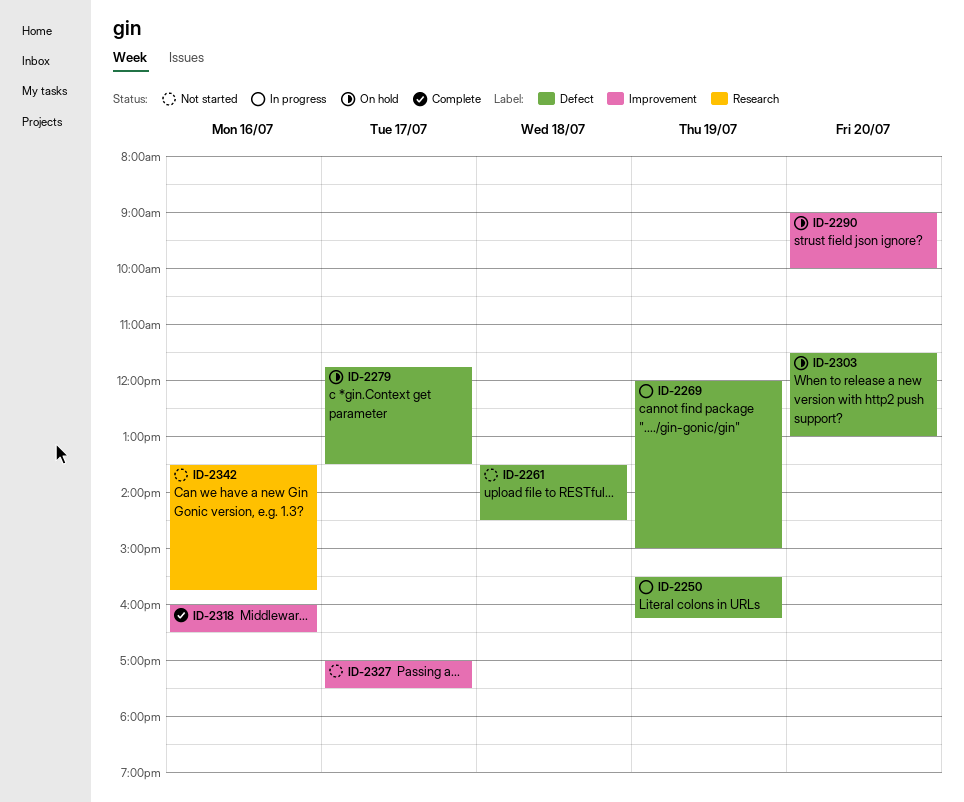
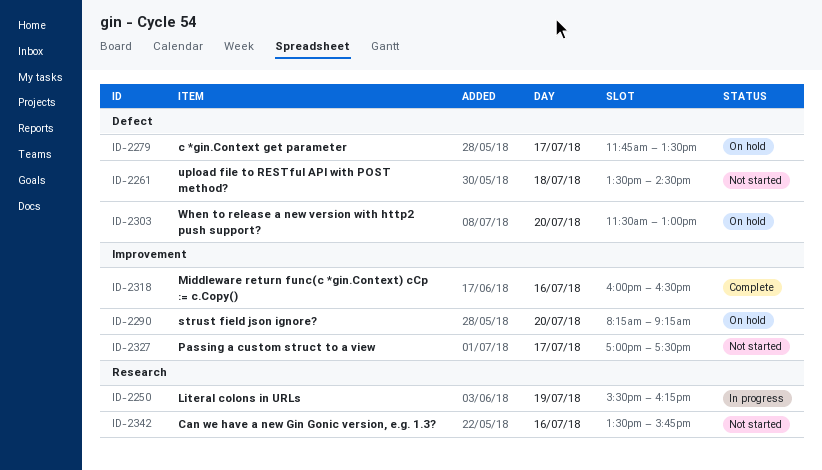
ID-2250, label: Defect -> Research
ID-2269: present -> none
ID-2290, begins: 09:00 -> 08:15
ID-2290, ends: 10:00 -> 09:15

